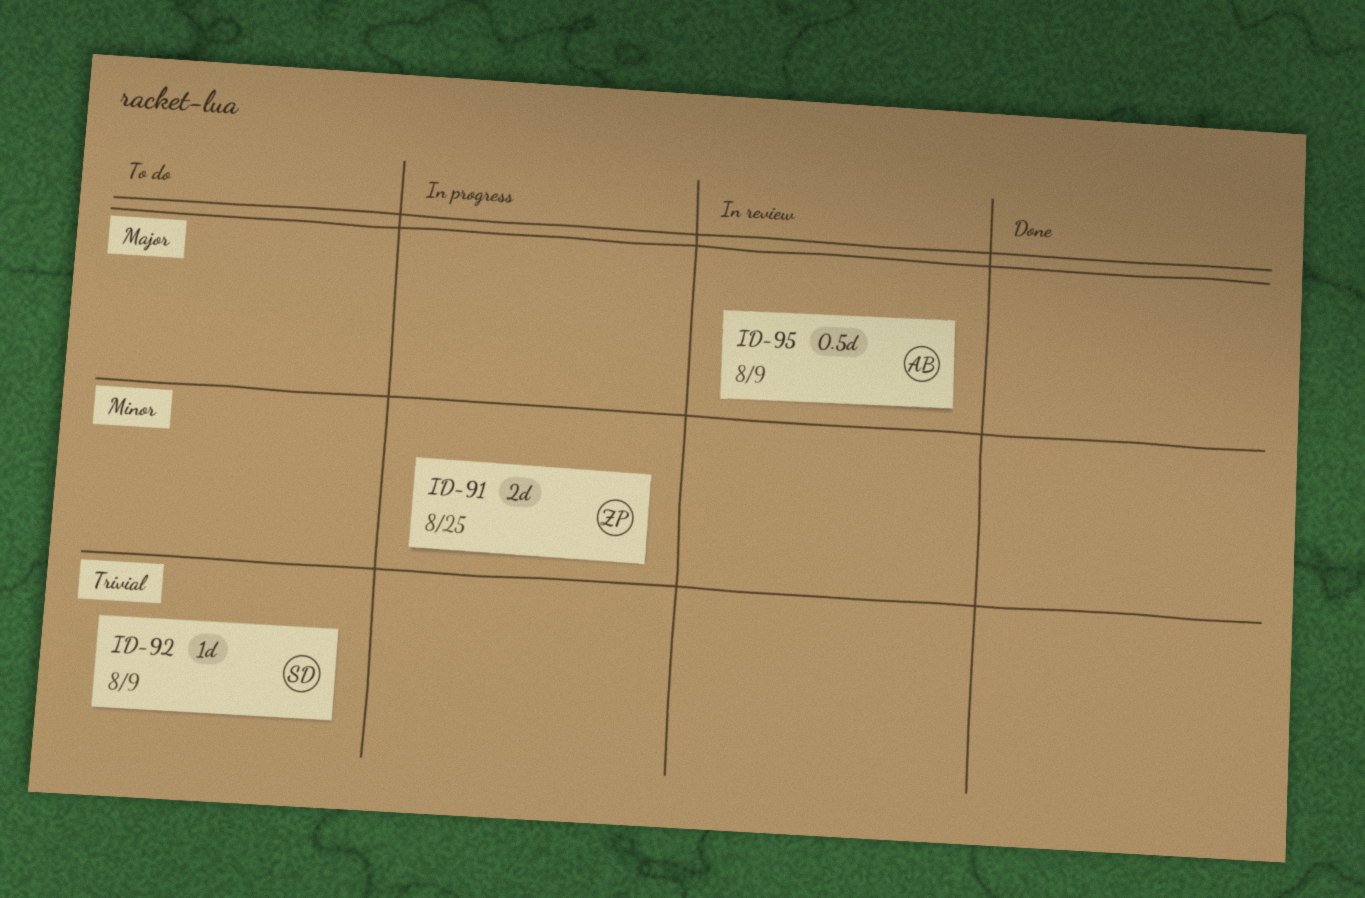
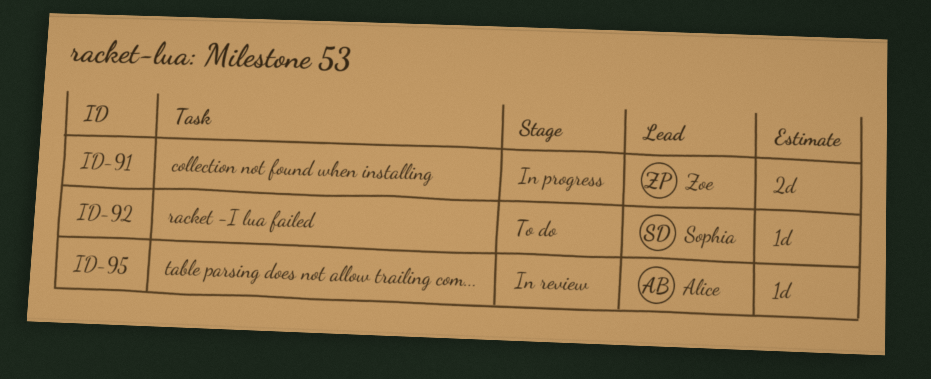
ID-95, estimate: 0.5d -> 1d

